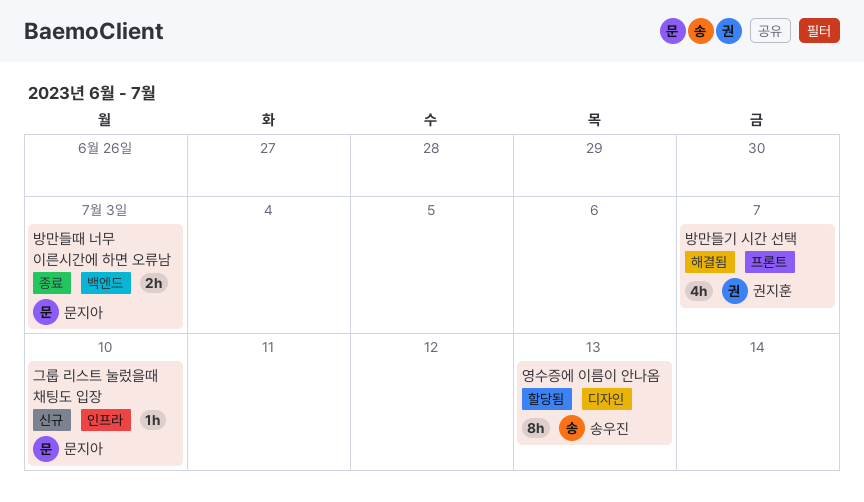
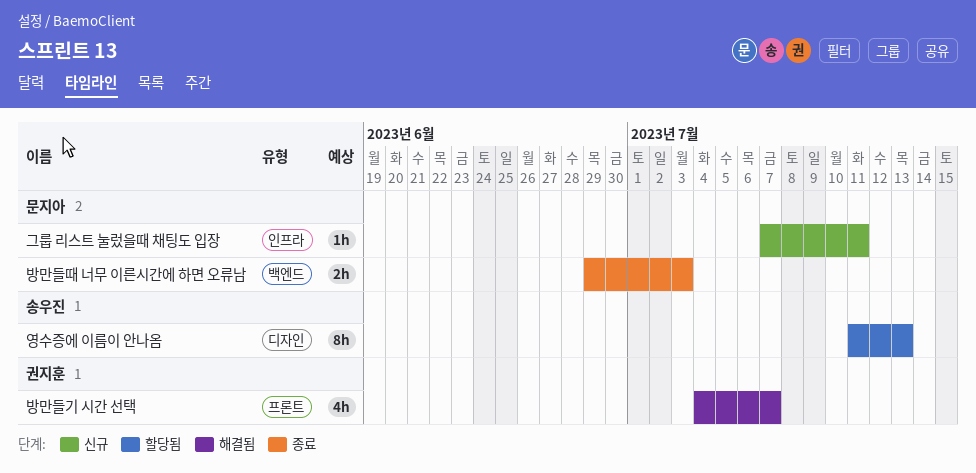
그룹 리스트 눌렀을때 채팅도 입장, due: Jul 10 -> Jul 11

